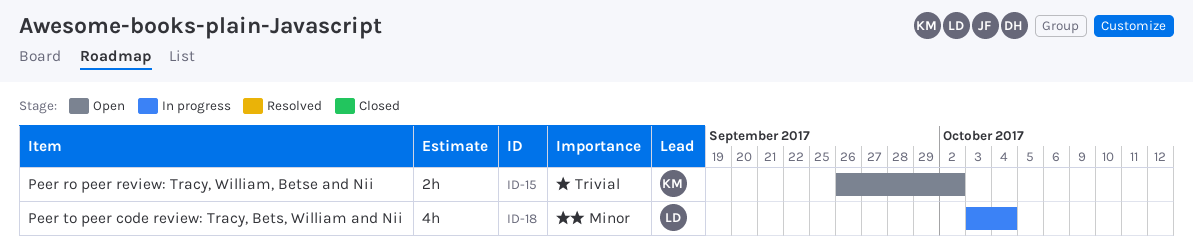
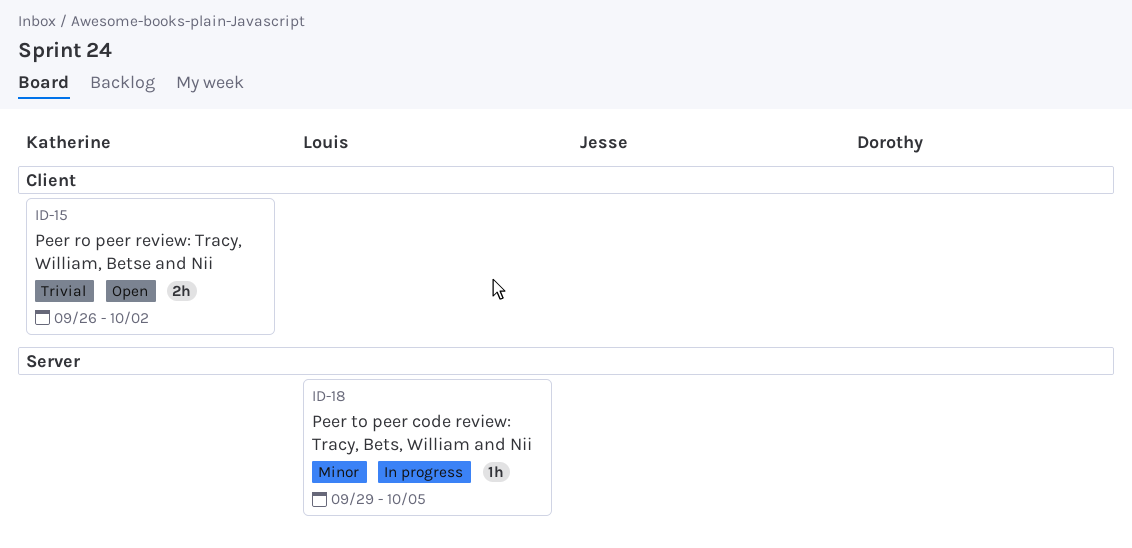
ID-18, estimate: 4h -> 1h
ID-18, start: Oct 3 -> Sep 29
ID-18, due: Oct 4 -> Oct 5

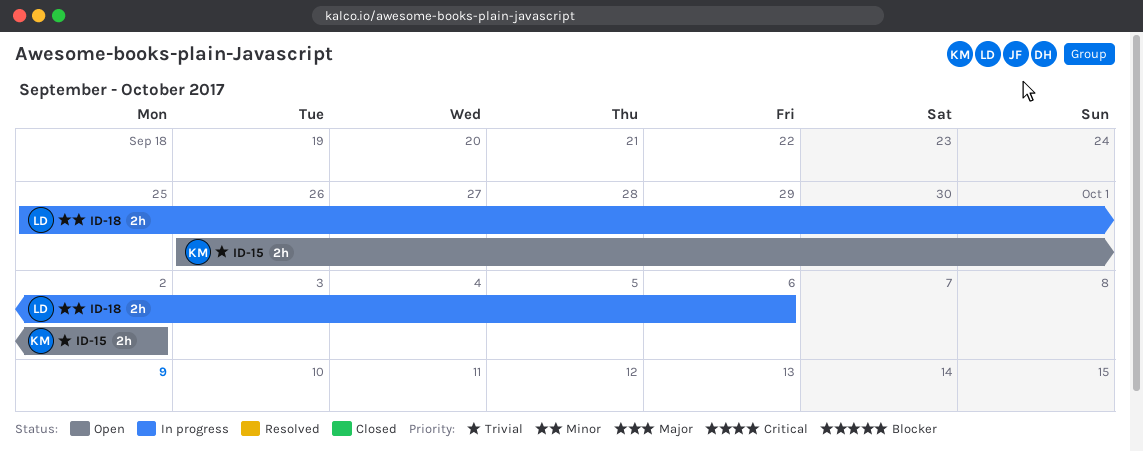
ID-18, estimate: 1h -> 2h
ID-18, start: Sep 29 -> Sep 25
ID-18, due: Oct 5 -> Oct 6

